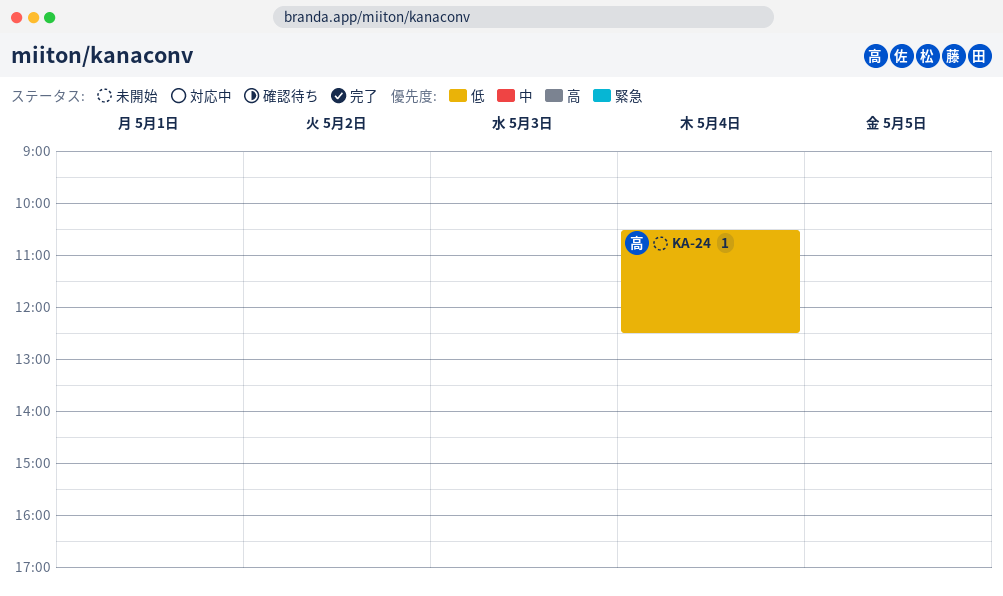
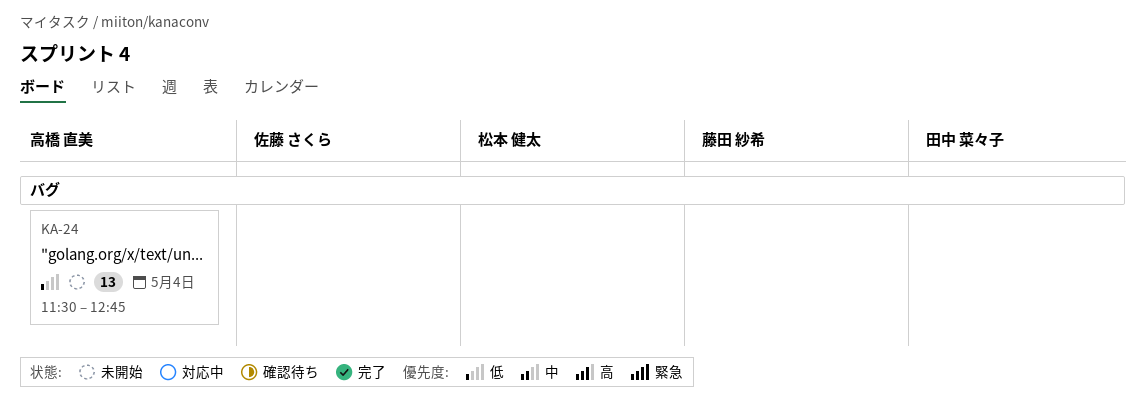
KA-24, estimate: 1 -> 13
KA-24, begins: 10:30 -> 11:30
KA-24, ends: 12:30 -> 12:45

